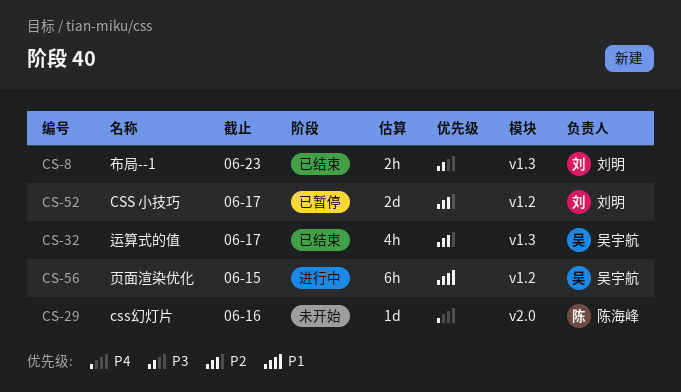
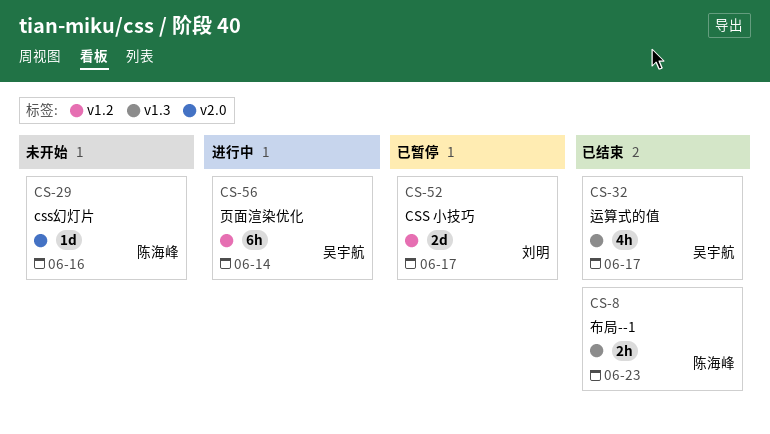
CS-8, owner: 刘明 -> 陈海峰
CS-56, due: Jun 15 -> Jun 14

